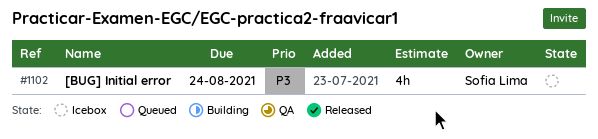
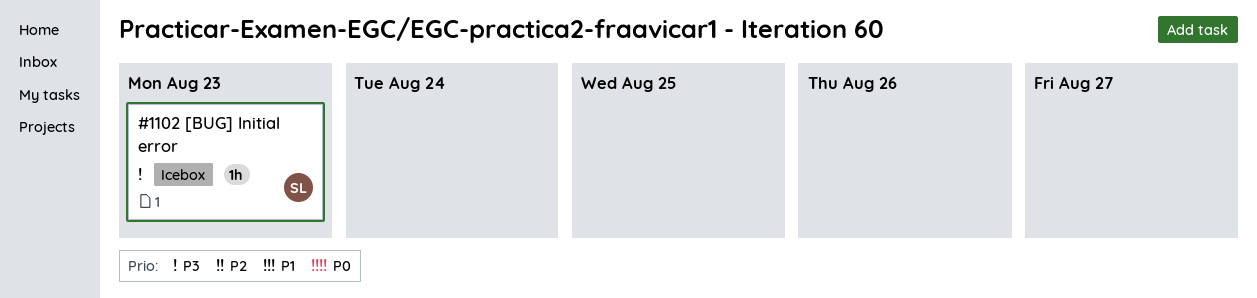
#1102, estimate: 4h -> 1h
#1102, due: Aug 24 -> Aug 23

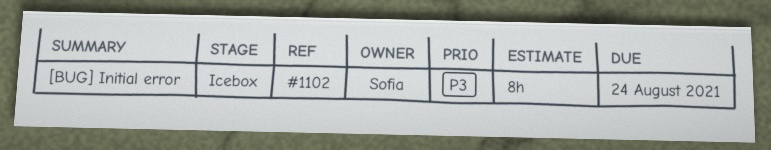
#1102, estimate: 1h -> 8h
#1102, due: Aug 23 -> Aug 24

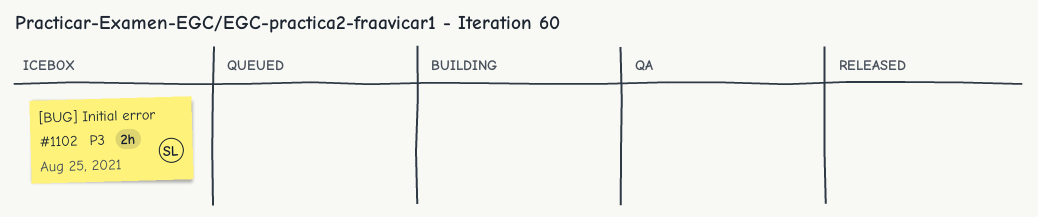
#1102, estimate: 8h -> 2h
#1102, due: Aug 24 -> Aug 25

